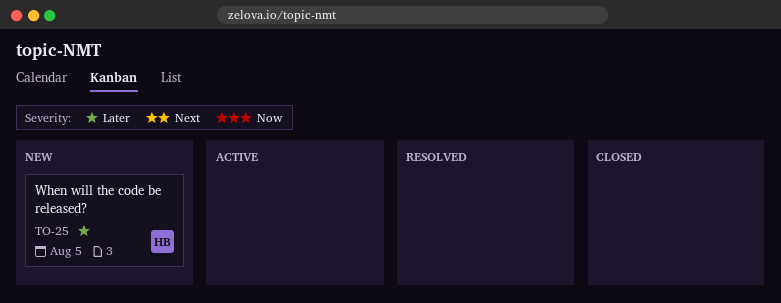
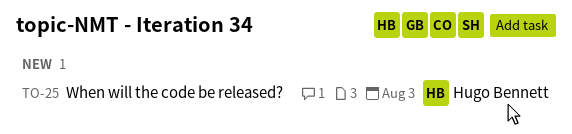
TO-25, due: Aug 5 -> Aug 3

